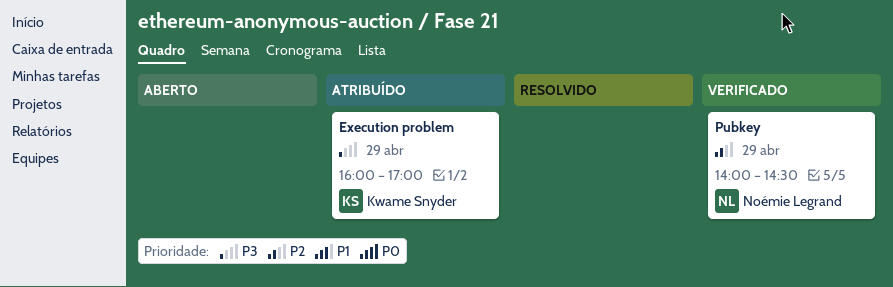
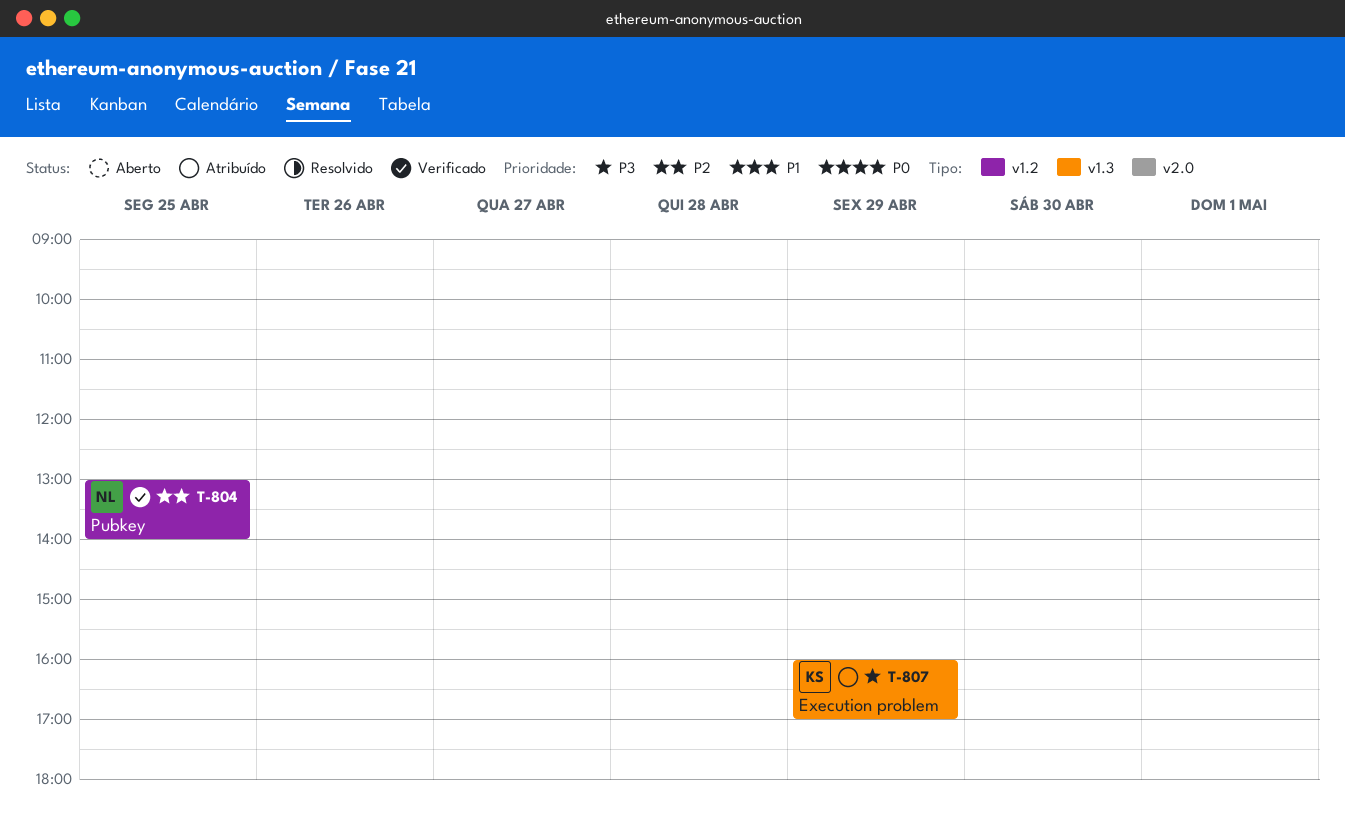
Pubkey, day: Apr 29 -> Apr 25
Pubkey, begins: 14:00 -> 13:00
Pubkey, ends: 14:30 -> 14:00

